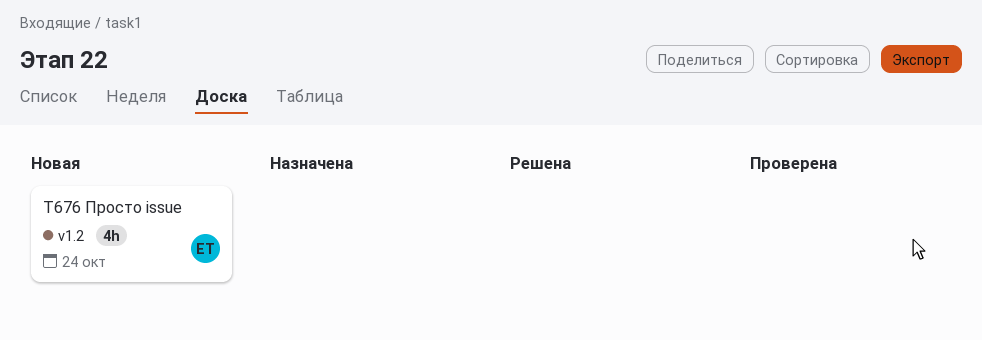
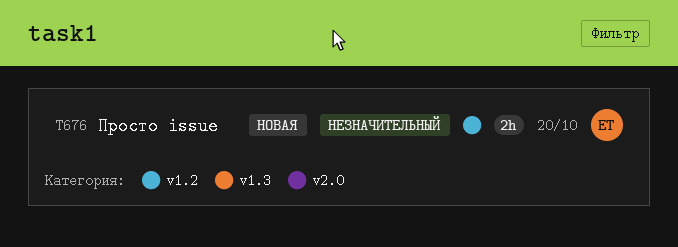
T676, estimate: 4h -> 2h
T676, due: Oct 24 -> Oct 20

